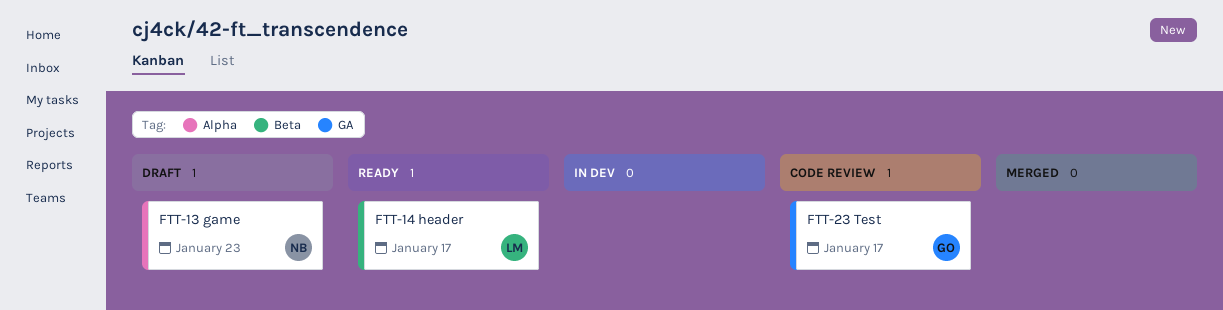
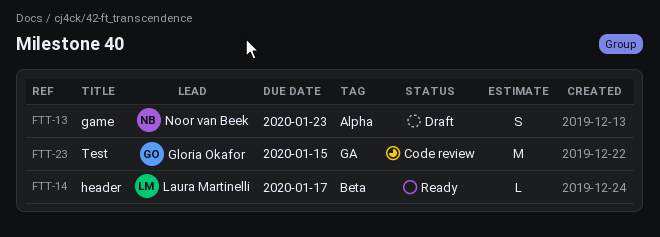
FTT-23, due: Jan 17 -> Jan 15

